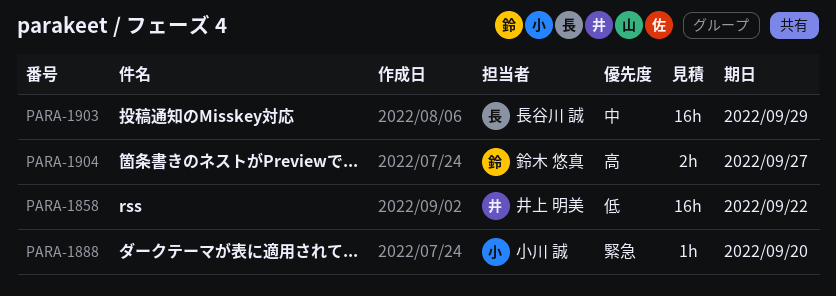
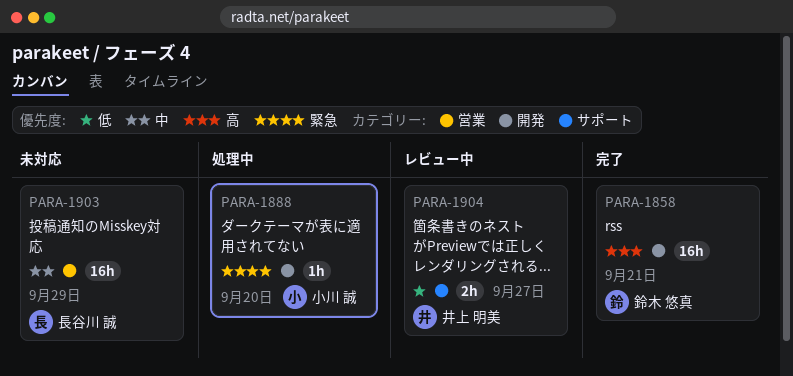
PARA-1858, owner: 井上 明美 -> 鈴木 悠真
PARA-1858, priority: 低 -> 高
PARA-1858, due: Sep 22 -> Sep 21
PARA-1904, owner: 鈴木 悠真 -> 井上 明美
PARA-1904, priority: 高 -> 低

